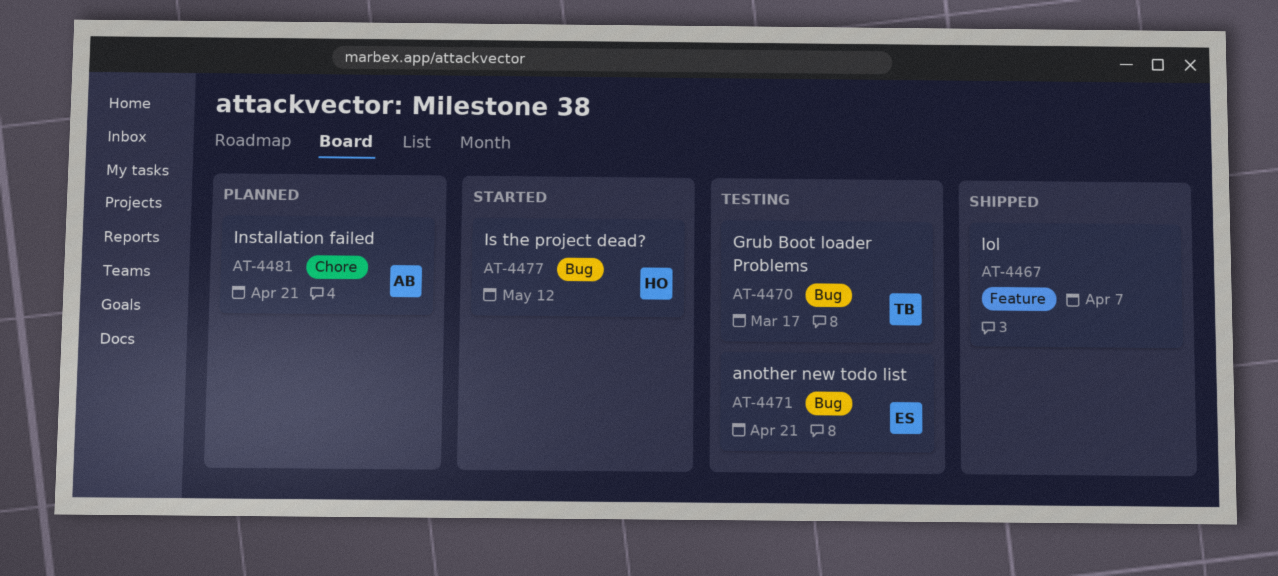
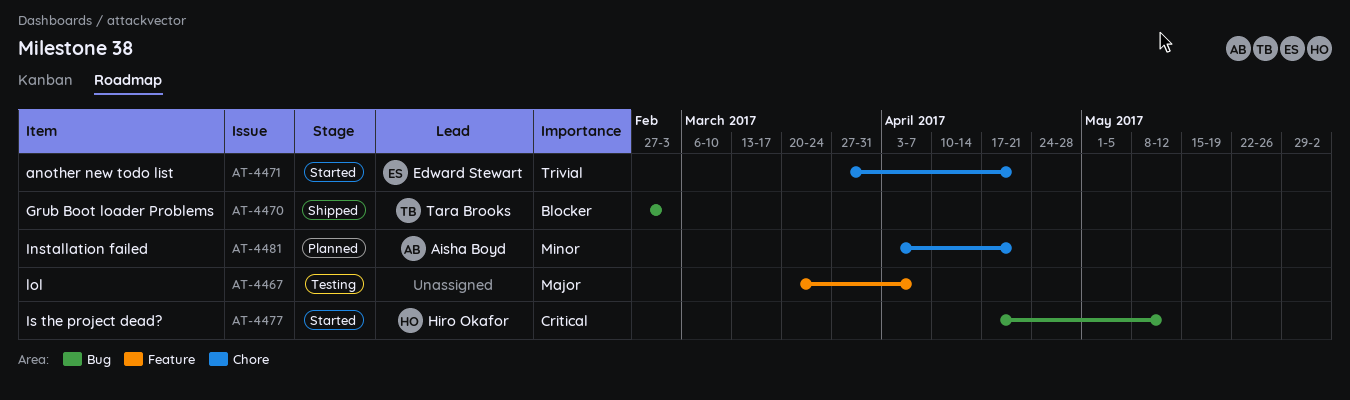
AT-4467, status: Shipped -> Testing
AT-4470, status: Testing -> Shipped
AT-4470, due: Mar 17 -> Mar 3
AT-4471, status: Testing -> Started
AT-4471, label: Bug -> Chore

